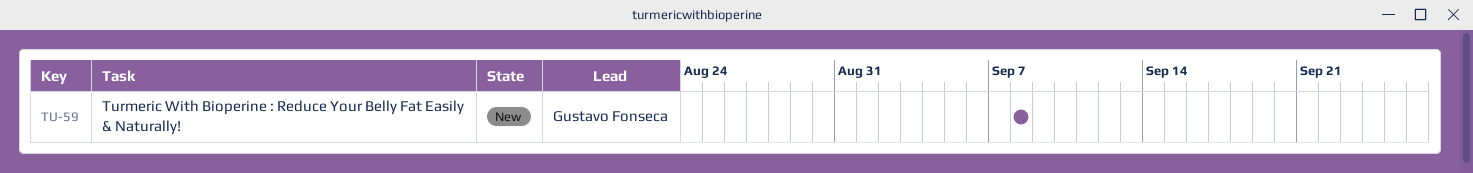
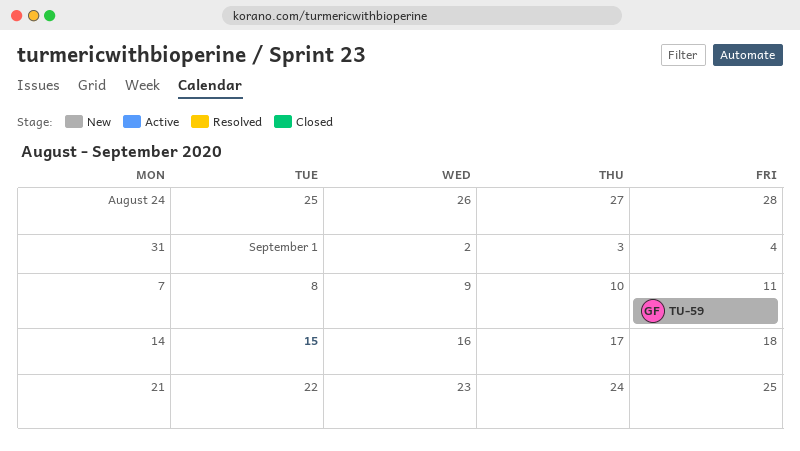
TU-59, start: Sep 8 -> Sep 11
TU-59, due: Sep 8 -> Sep 11

